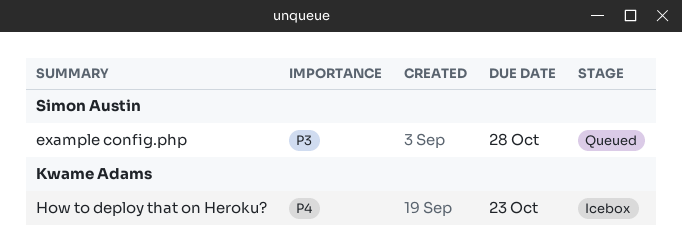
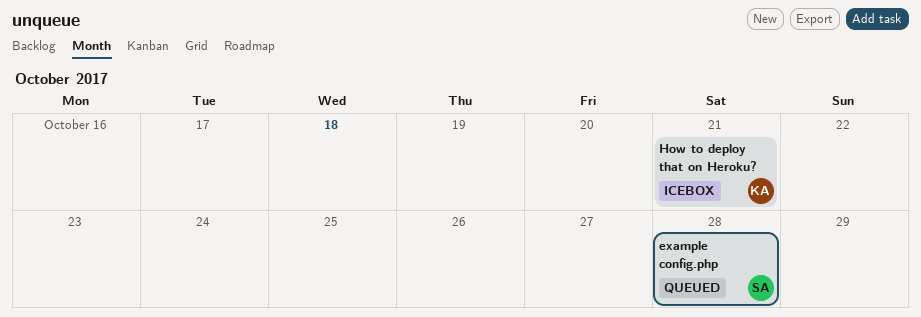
How to deploy that on Heroku?, due: Oct 23 -> Oct 21

